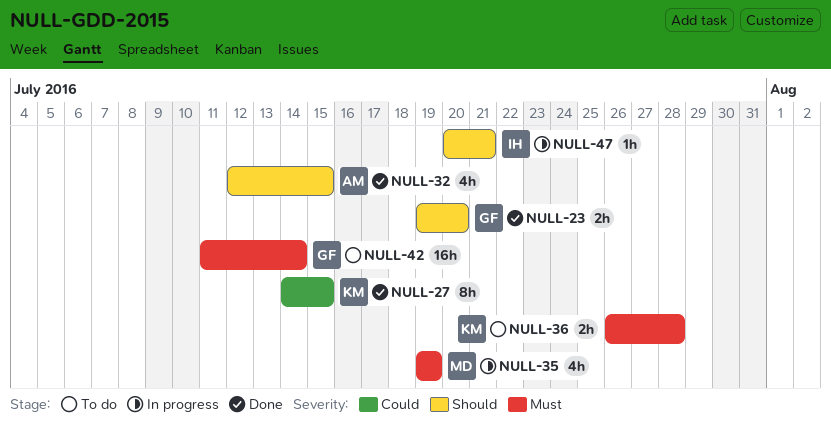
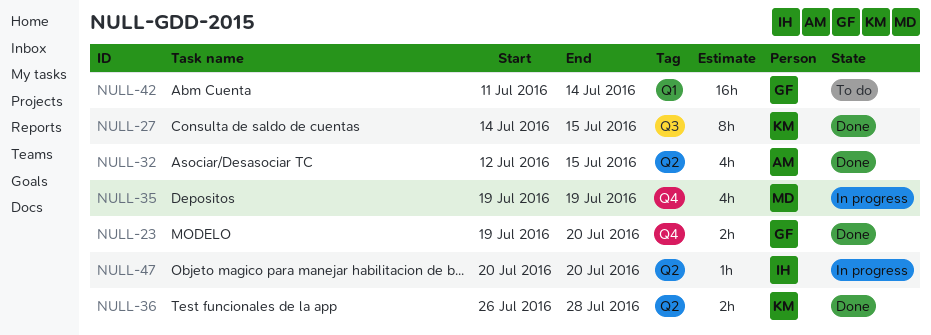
NULL-36, status: To do -> Done
NULL-47, due: Jul 21 -> Jul 20

